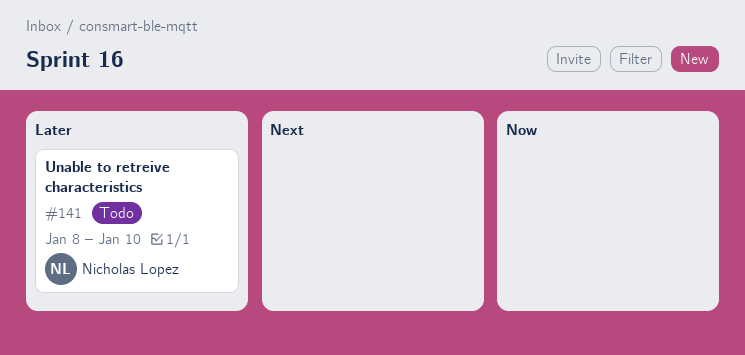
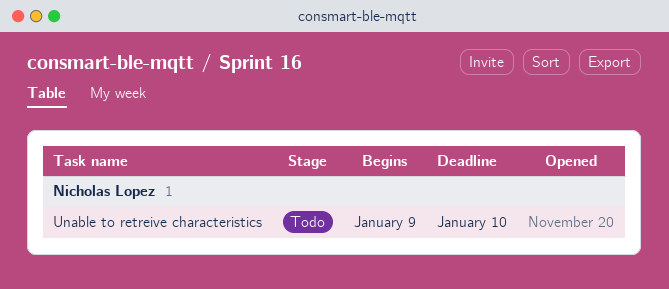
Unable to retreive characteristics, start: Jan 8 -> Jan 9

